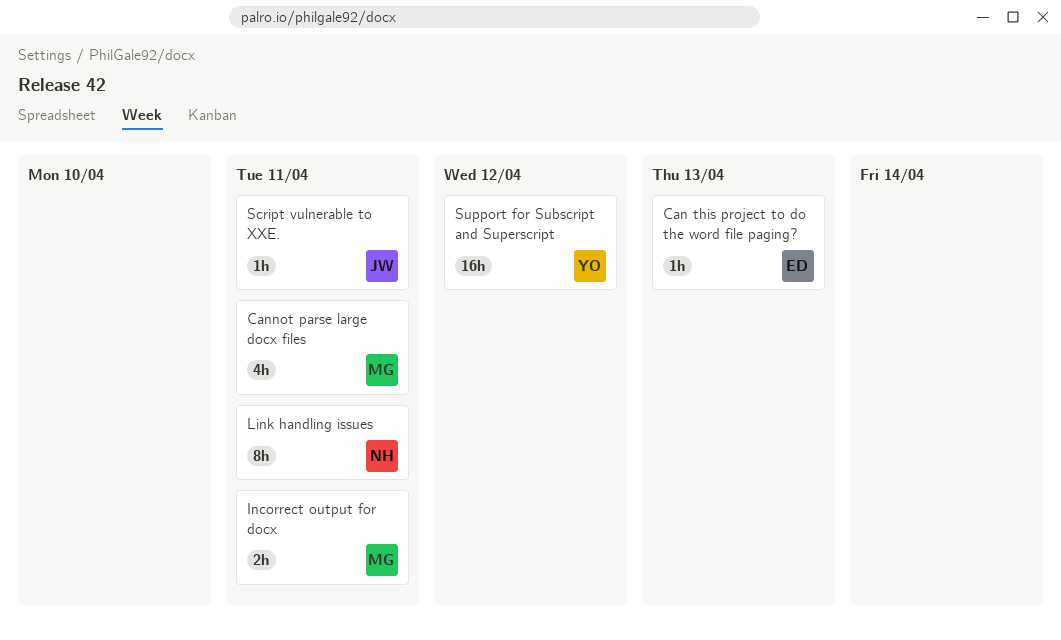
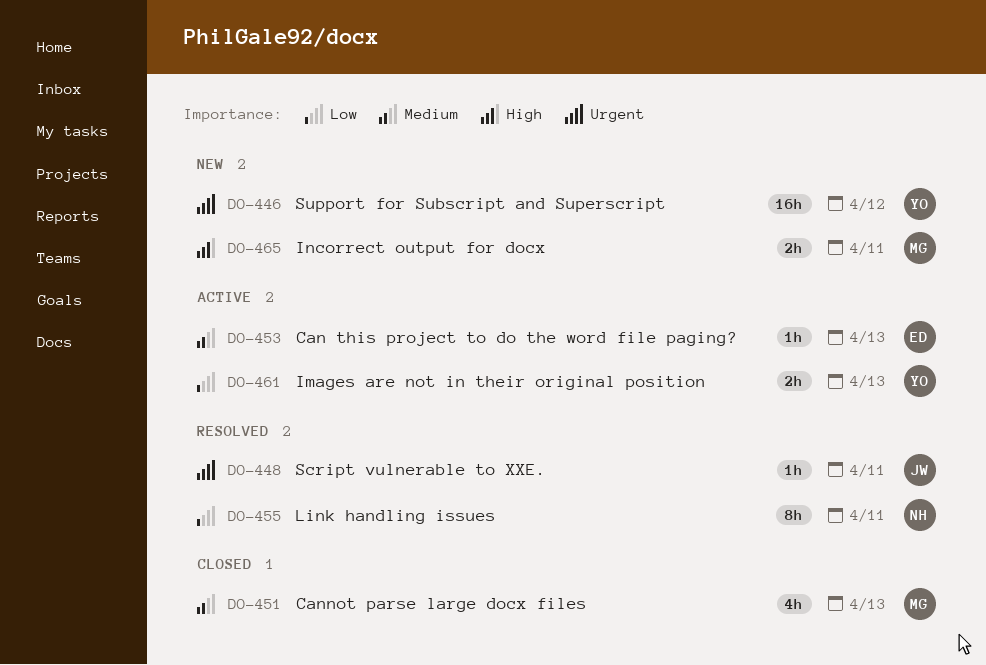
Cannot parse large docx files, due: Apr 11 -> Apr 13
Images are not in their original position: none -> present

